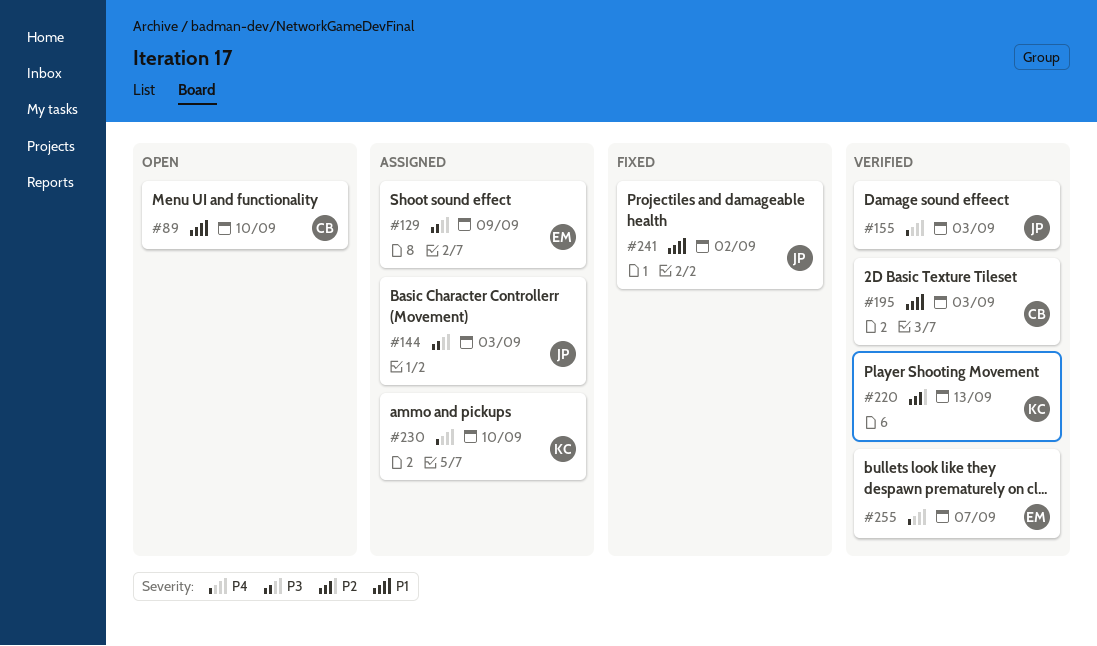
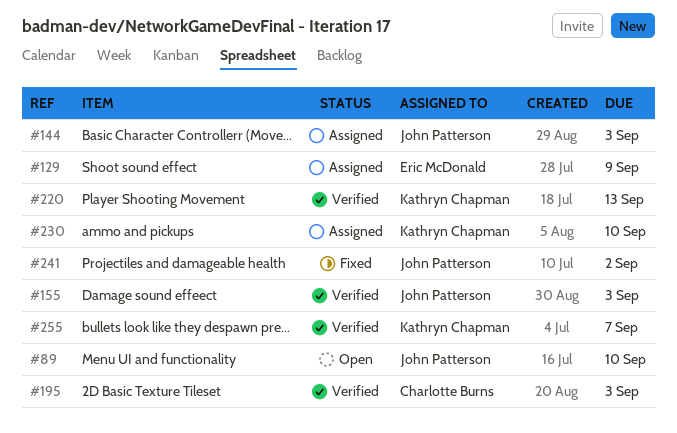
#89, owner: Charlotte Burns -> John Patterson
#255, owner: Eric McDonald -> Kathryn Chapman

